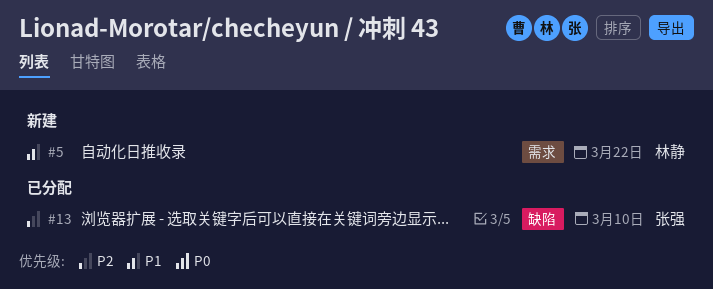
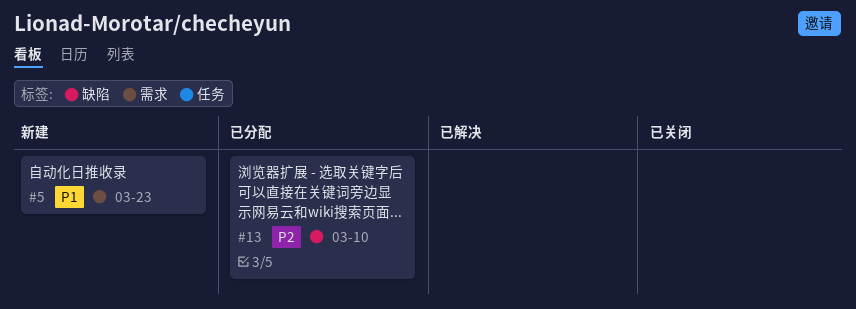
#5, due: Mar 22 -> Mar 23

